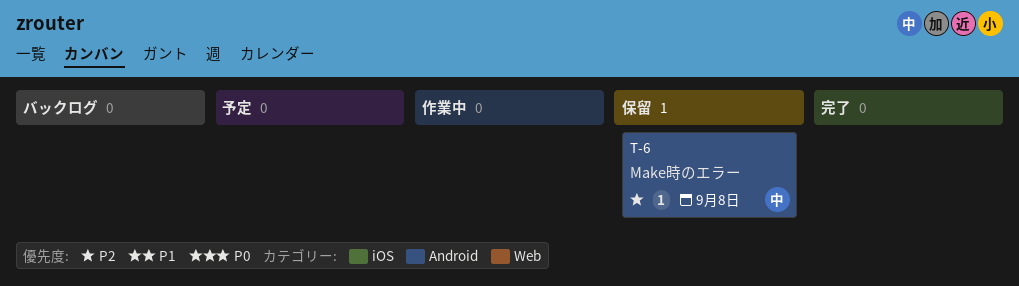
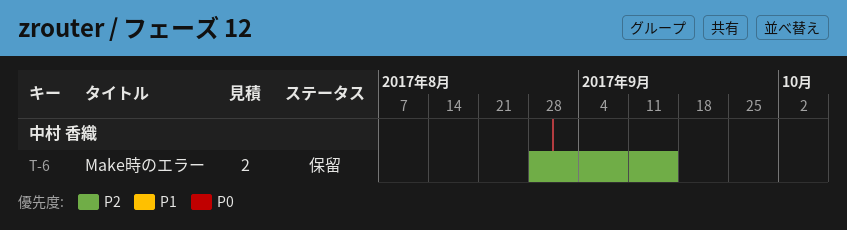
T-6, estimate: 1 -> 2
T-6, due: Sep 8 -> Sep 15

